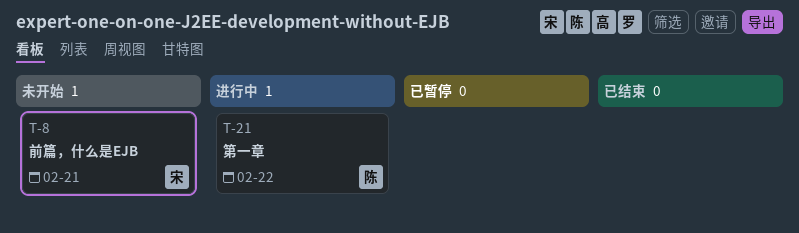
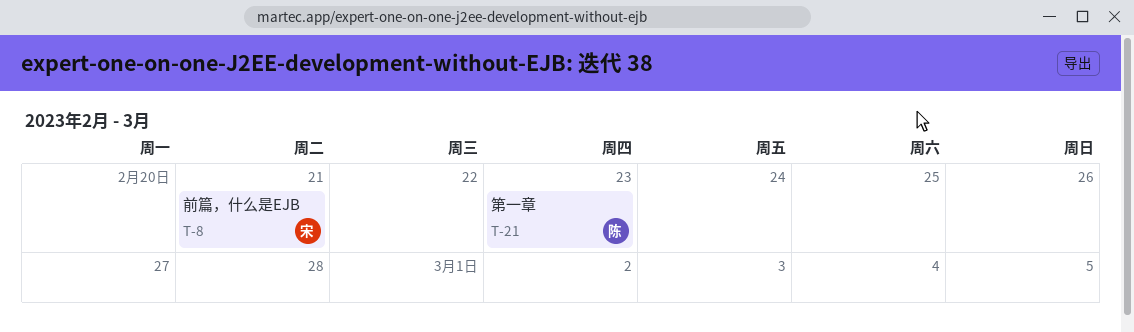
T-21, due: Feb 22 -> Feb 23

